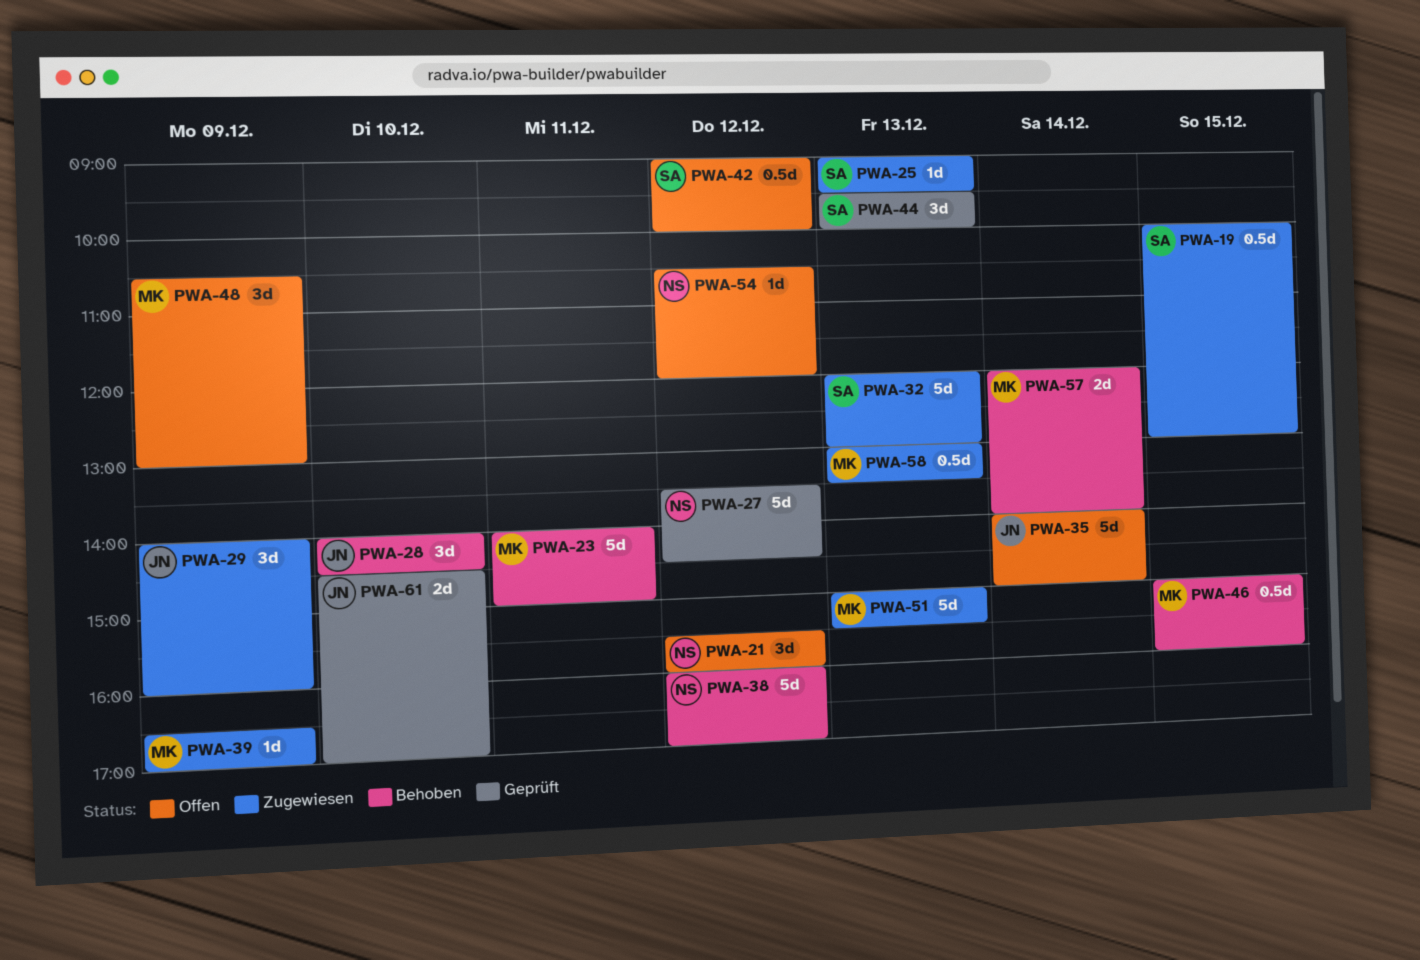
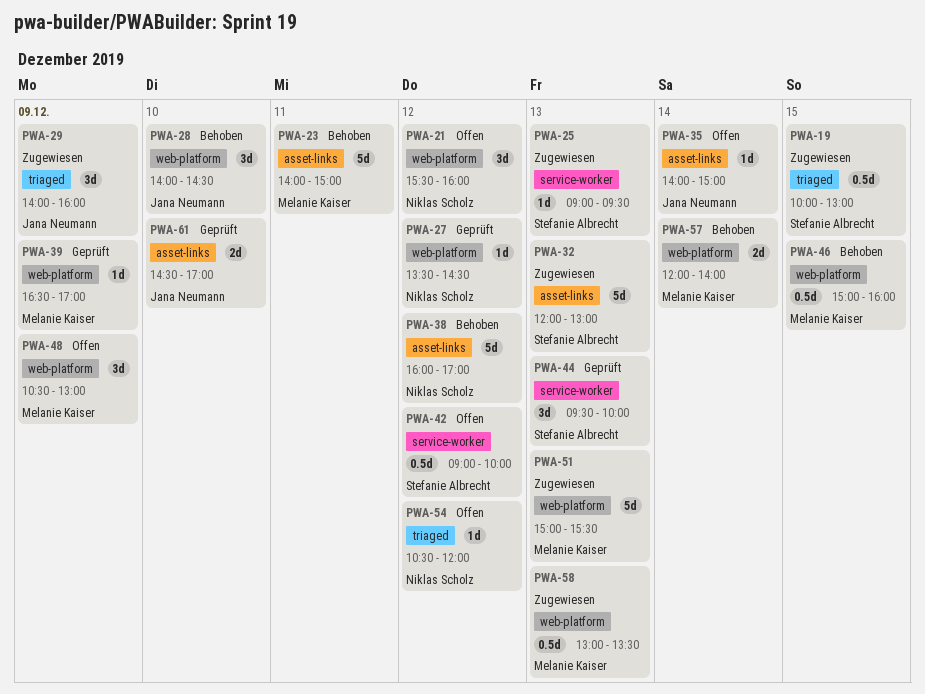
PWA-27, estimate: 5d -> 1d
PWA-35, estimate: 5d -> 1d
PWA-39, status: Zugewiesen -> Geprüft

